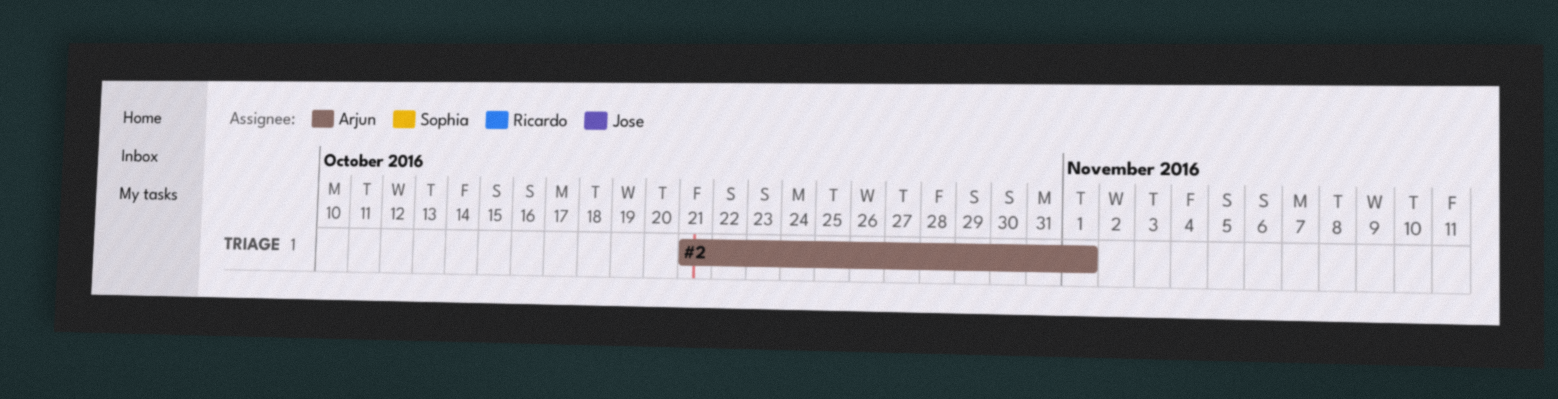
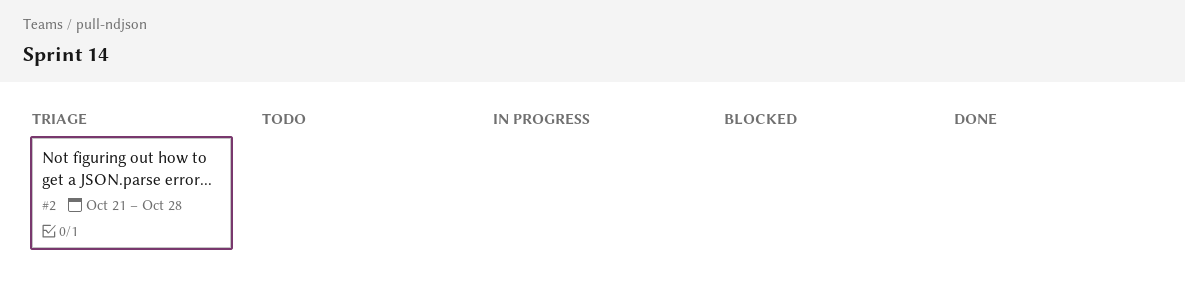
#2, due: Nov 1 -> Oct 28

